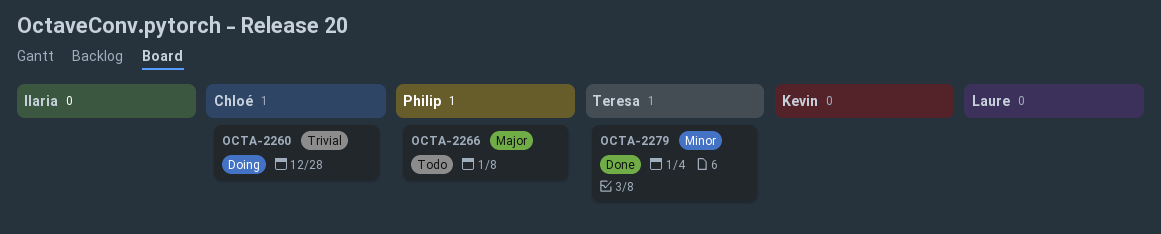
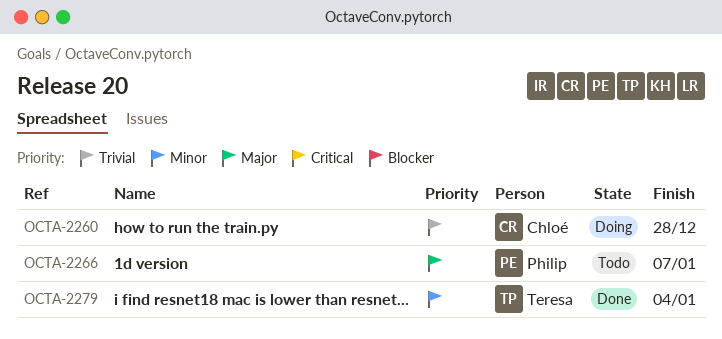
OCTA-2266, due: Jan 8 -> Jan 7

